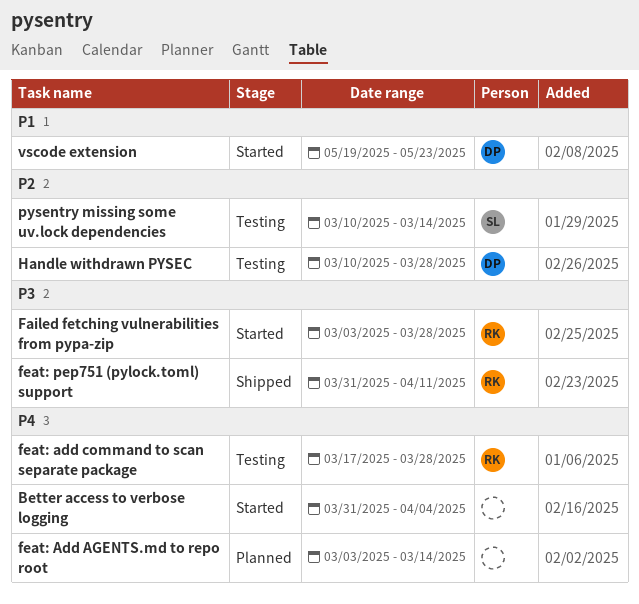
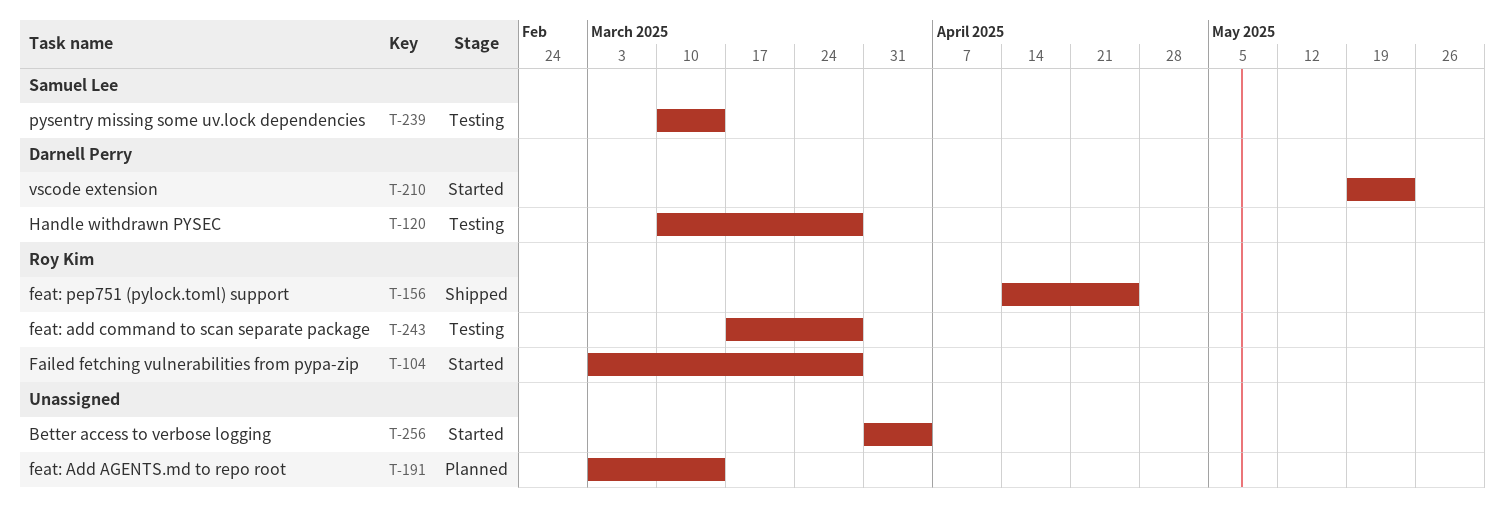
feat: pep751 (pylock.toml) support, start: Mar 31 -> Apr 14
feat: pep751 (pylock.toml) support, due: Apr 11 -> Apr 25

